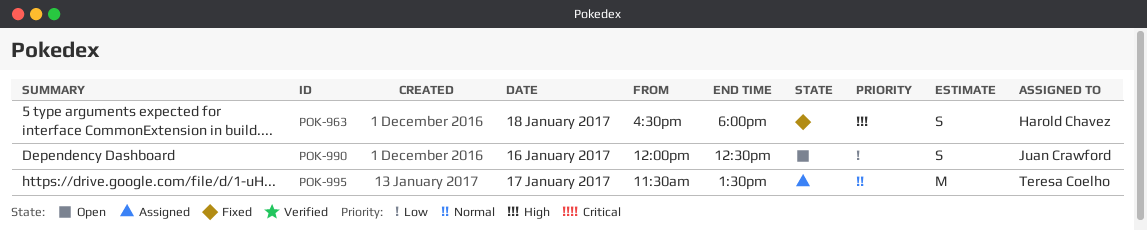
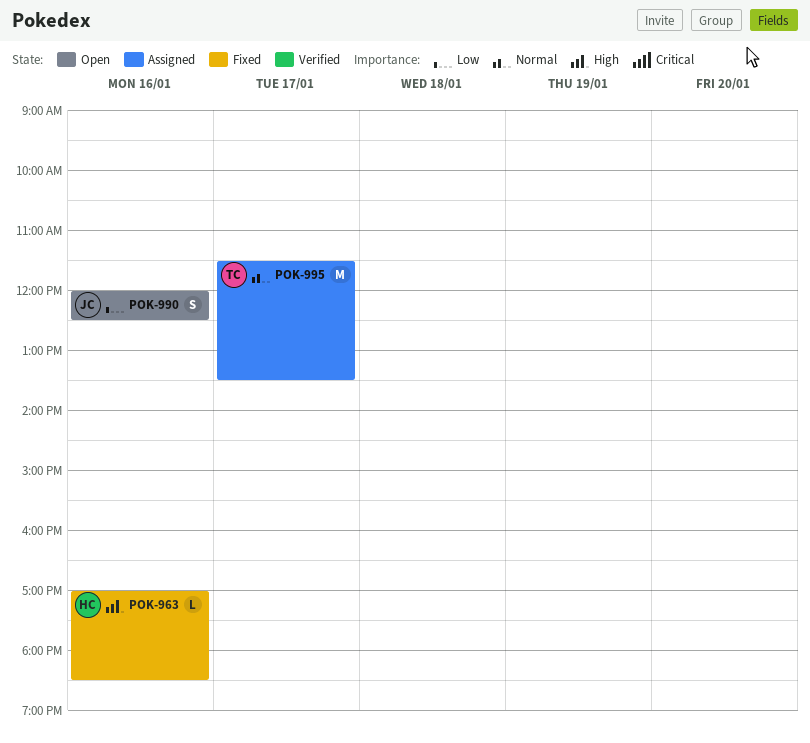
POK-963, estimate: S -> L
POK-963, day: Jan 18 -> Jan 16
POK-963, begins: 16:30 -> 17:00
POK-963, ends: 18:00 -> 18:30

